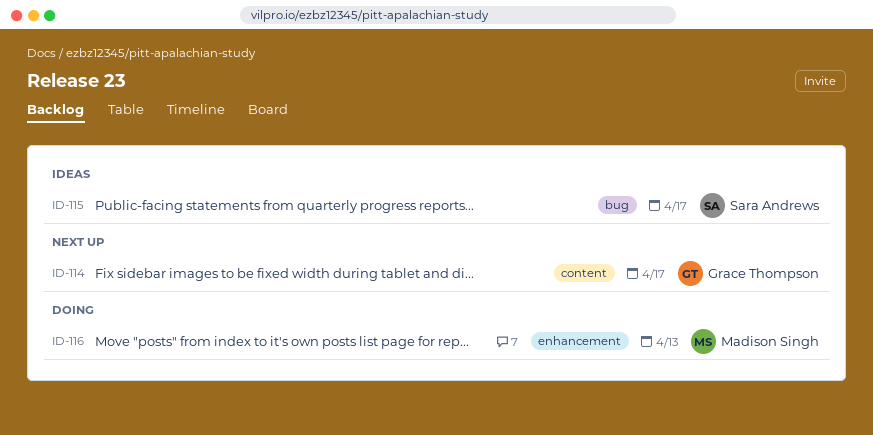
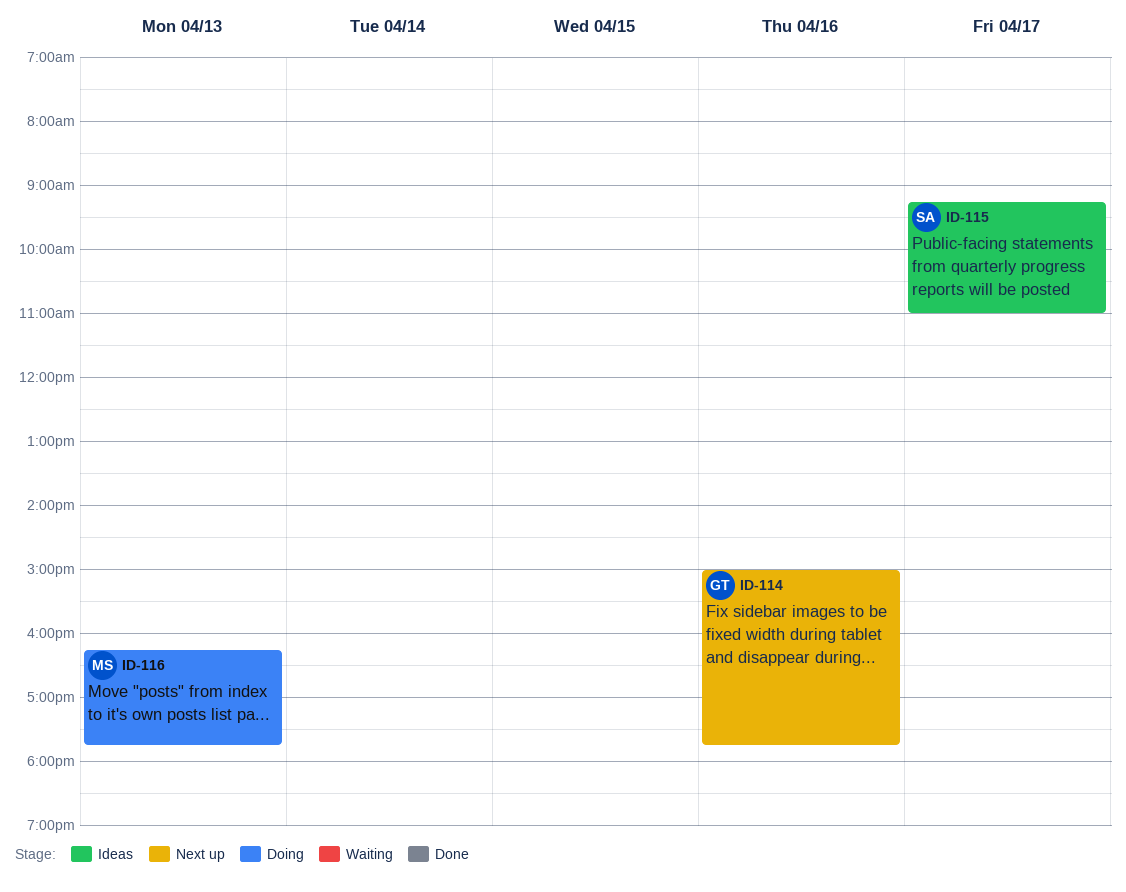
ID-114, day: Apr 17 -> Apr 16

